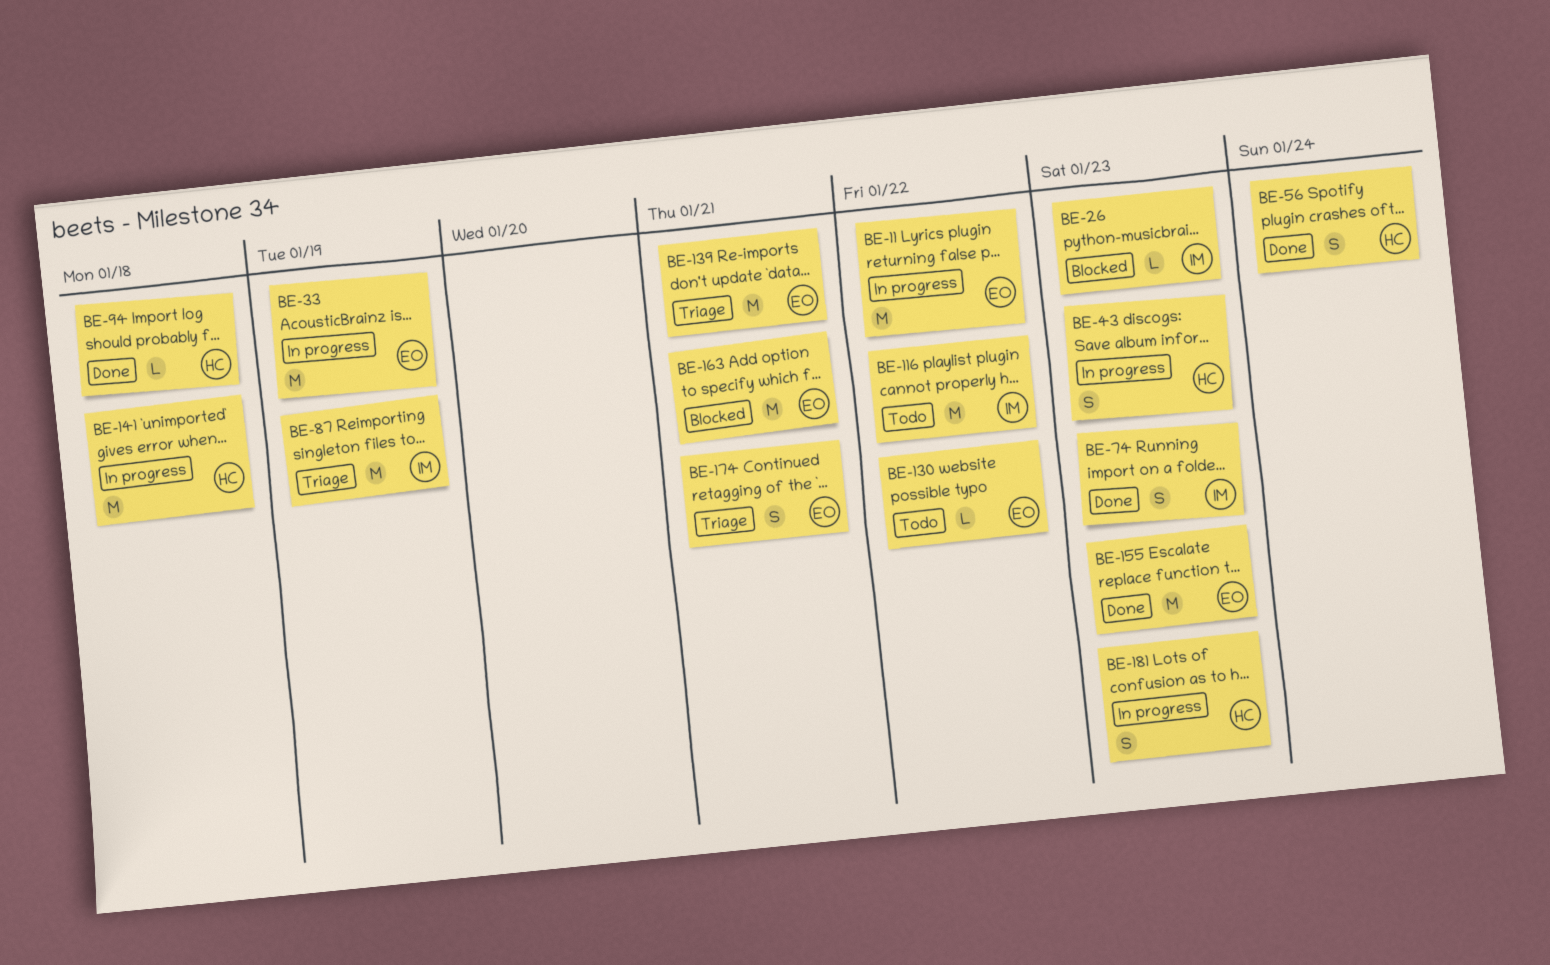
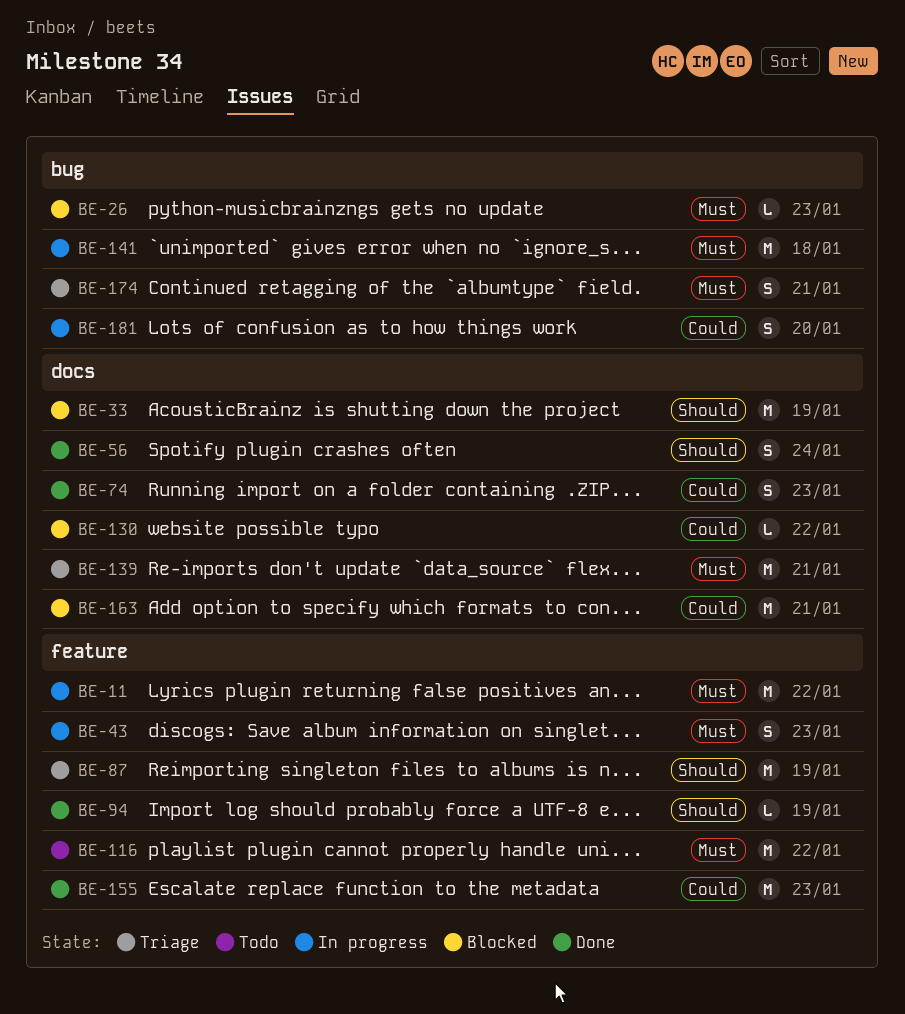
BE-33, status: In progress -> Blocked
BE-94, due: Jan 18 -> Jan 19
BE-130, status: Todo -> Blocked
BE-181, due: Jan 23 -> Jan 20

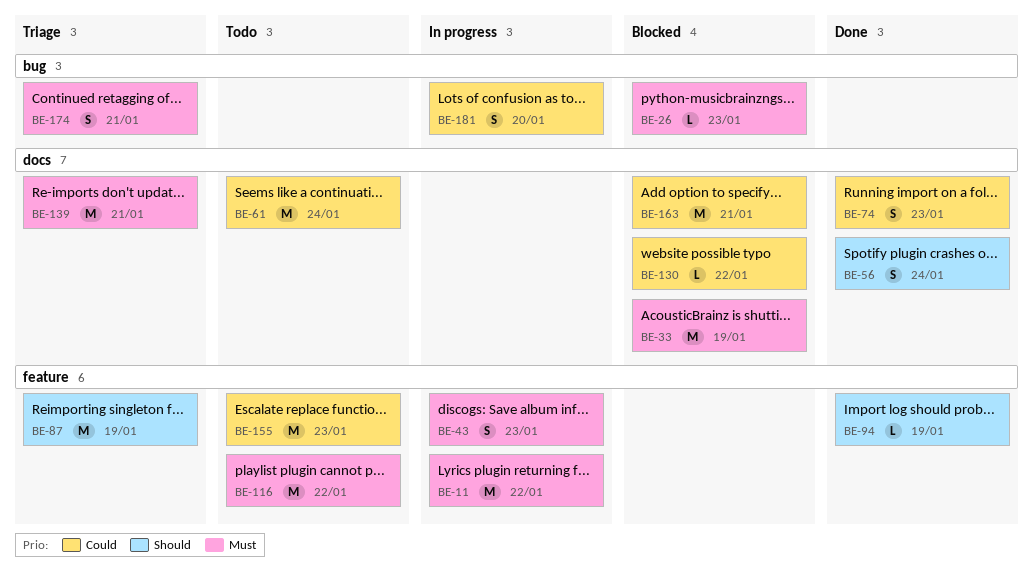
BE-33, priority: Should -> Must
BE-61: none -> present
BE-141: present -> none
BE-155, status: Done -> Todo

